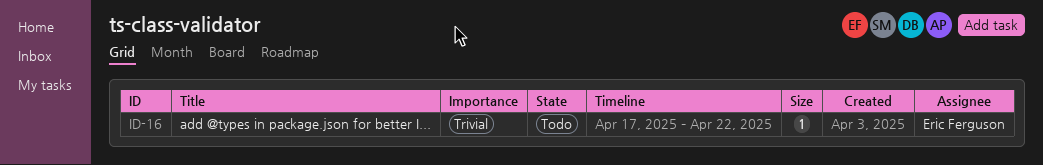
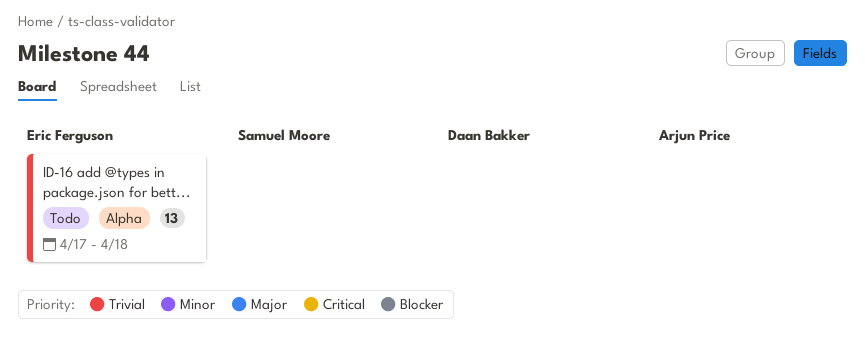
ID-16, estimate: 1 -> 13
ID-16, due: Apr 22 -> Apr 18

